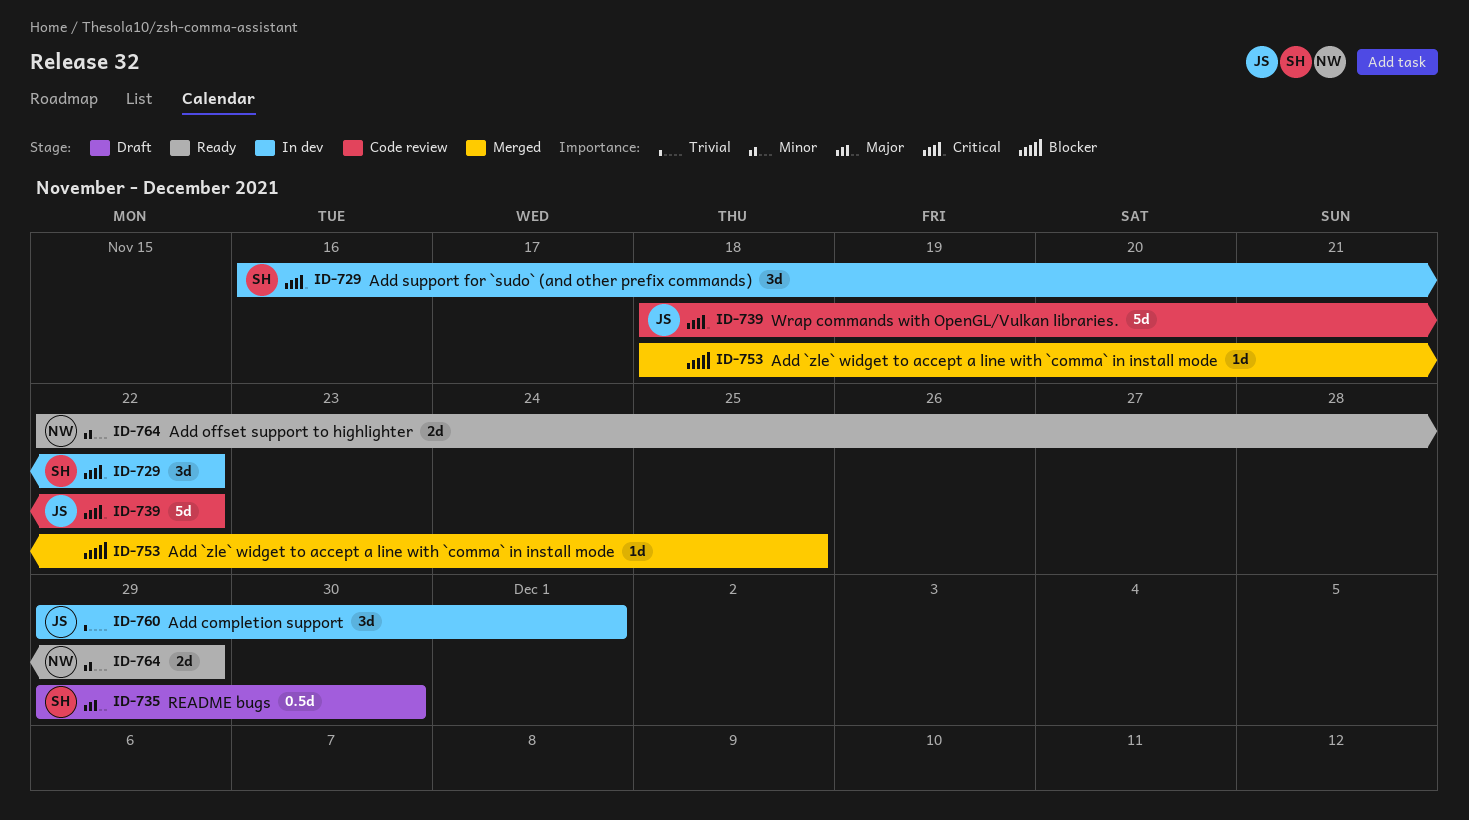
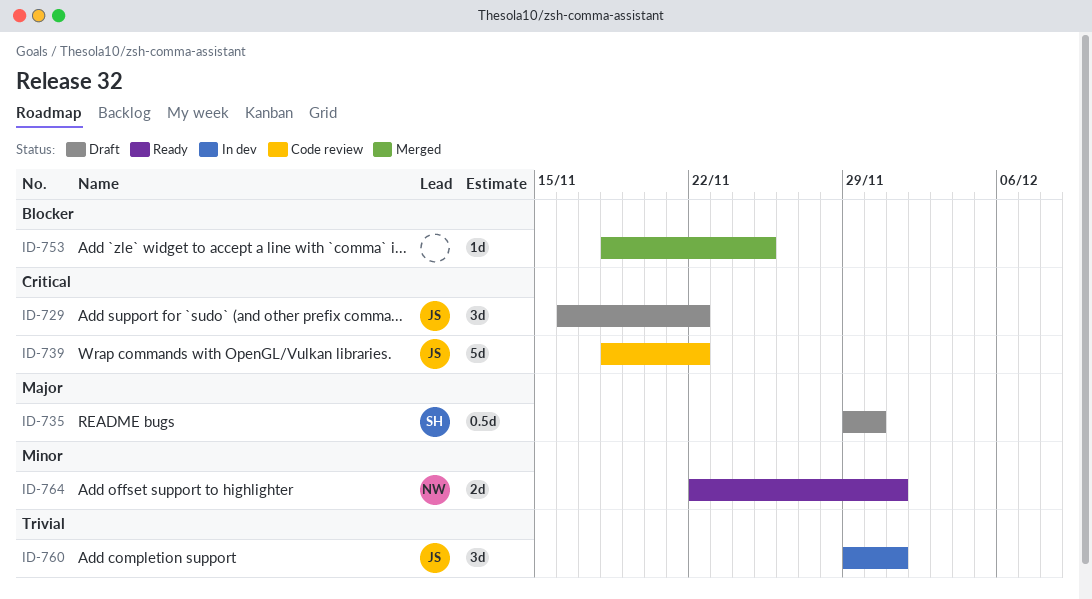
ID-729, status: In dev -> Draft
ID-729, owner: SH -> JS
ID-764, due: Nov 29 -> Dec 1

